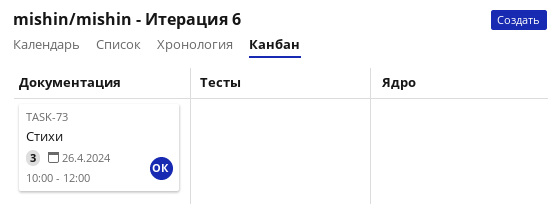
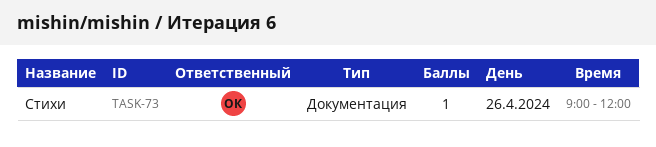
TASK-73, estimate: 3 -> 1
TASK-73, begins: 10:00 -> 09:00

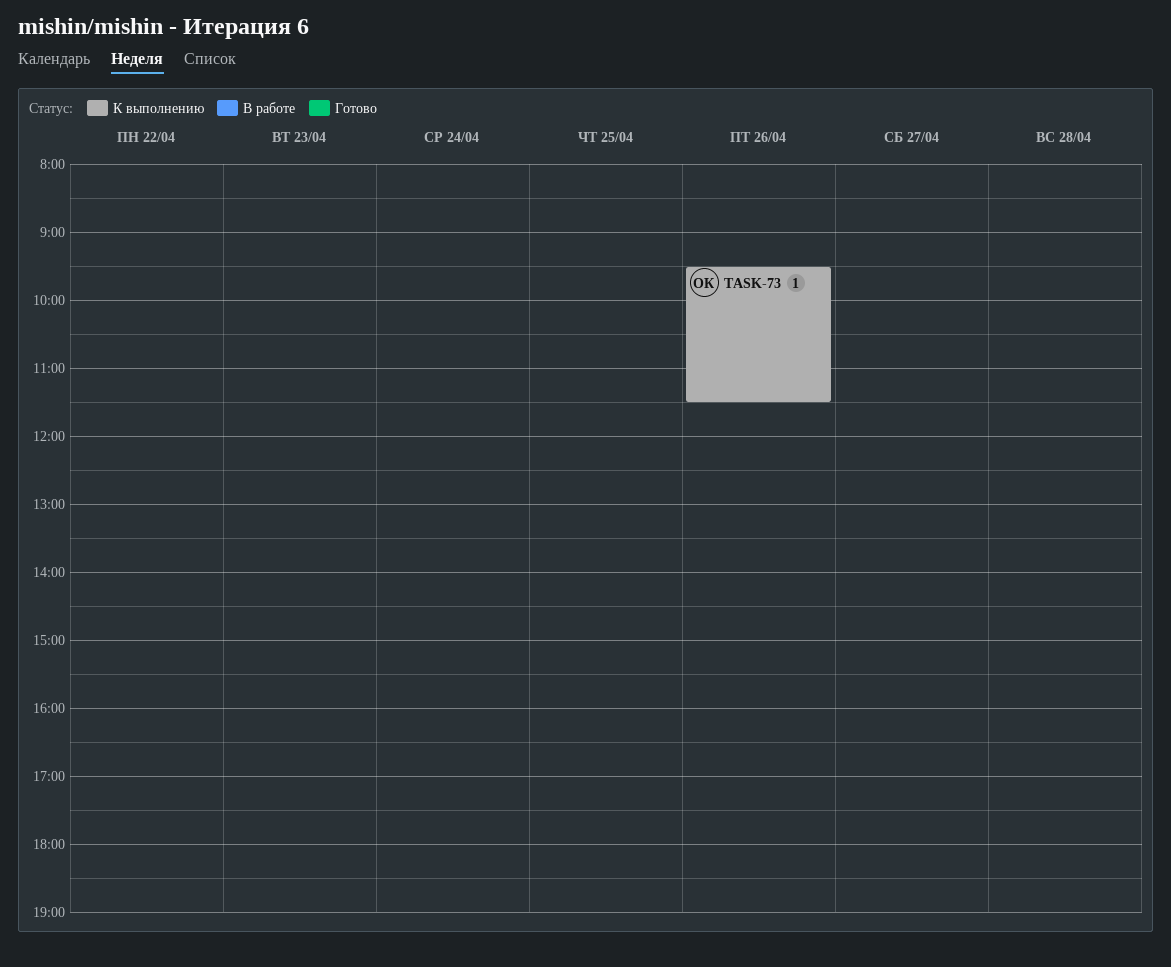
TASK-73, begins: 09:00 -> 09:30
TASK-73, ends: 12:00 -> 11:30

